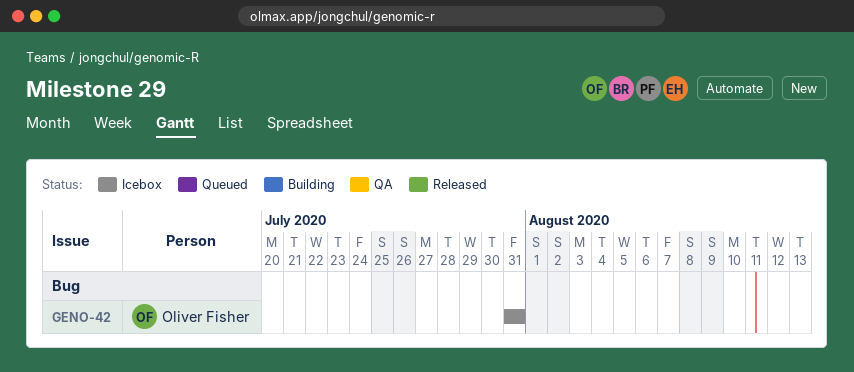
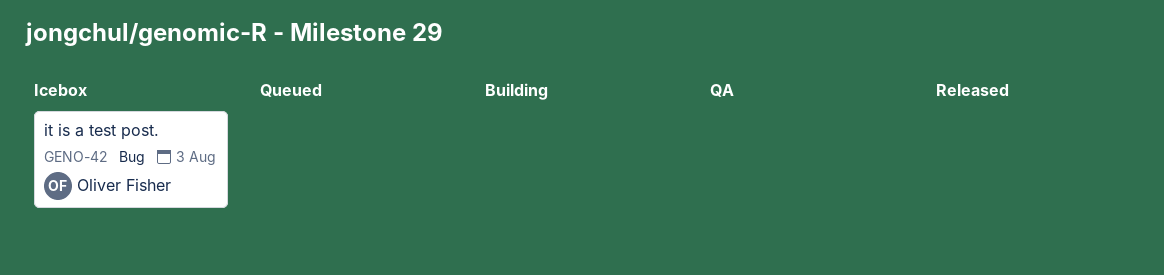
GENO-42, due: Jul 31 -> Aug 3

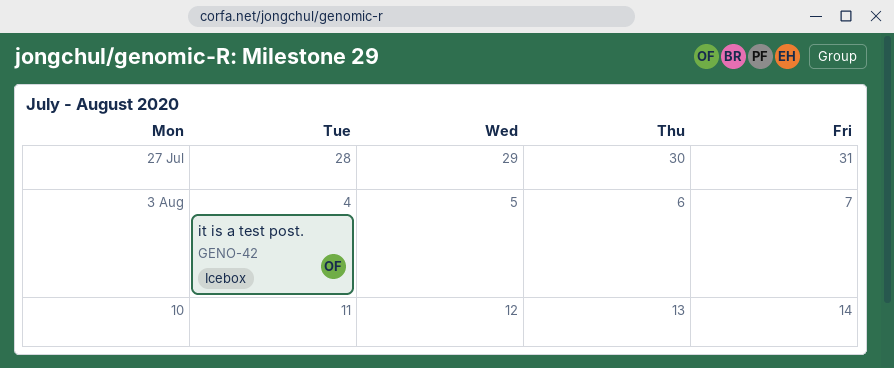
GENO-42, due: Aug 3 -> Aug 4

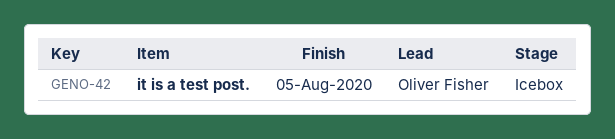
GENO-42, due: Aug 4 -> Aug 5

